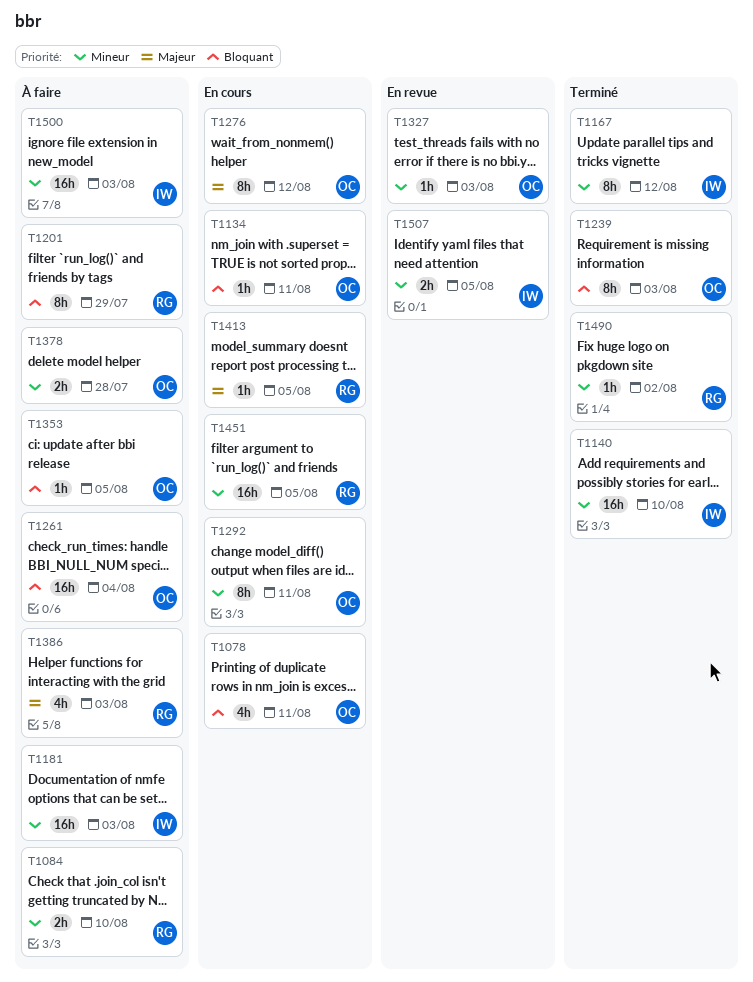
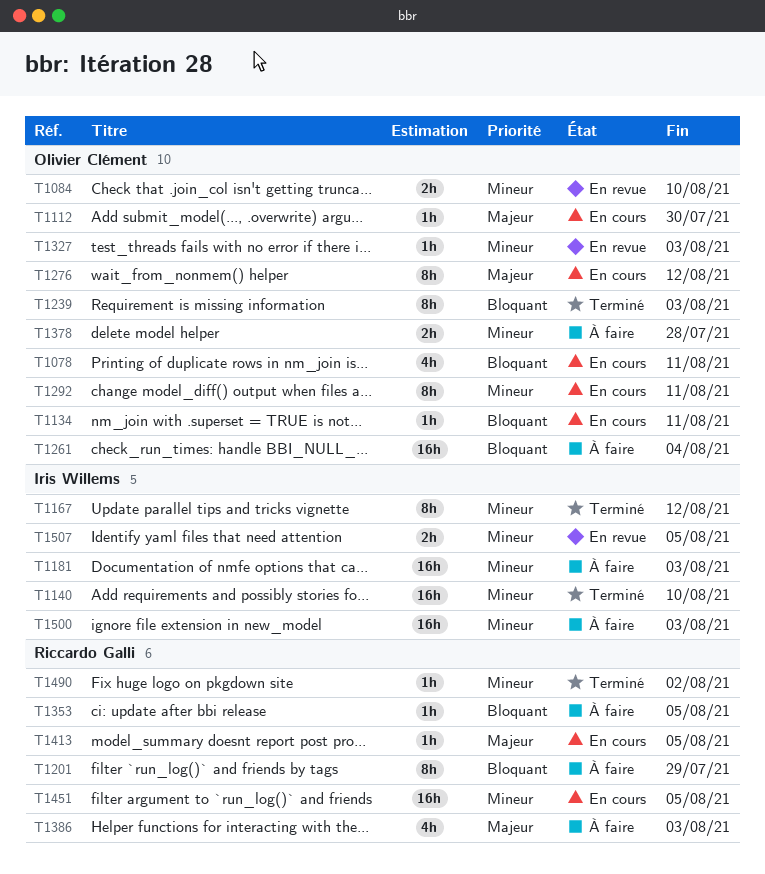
T1084, status: À faire -> En revue
T1084, owner: Riccardo Galli -> Olivier Clément
T1112: none -> present
T1353, owner: Olivier Clément -> Riccardo Galli

